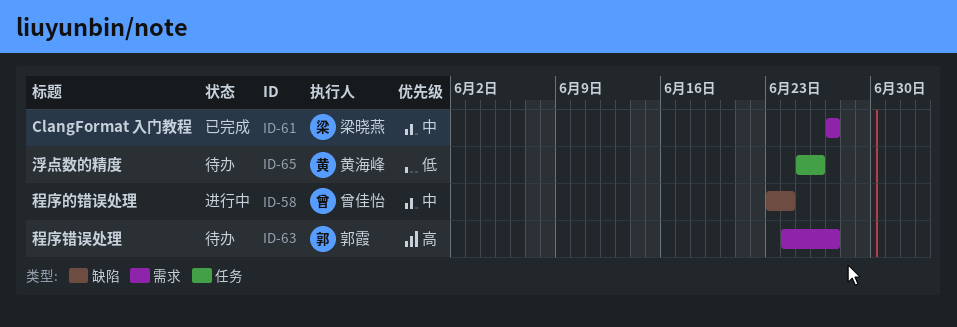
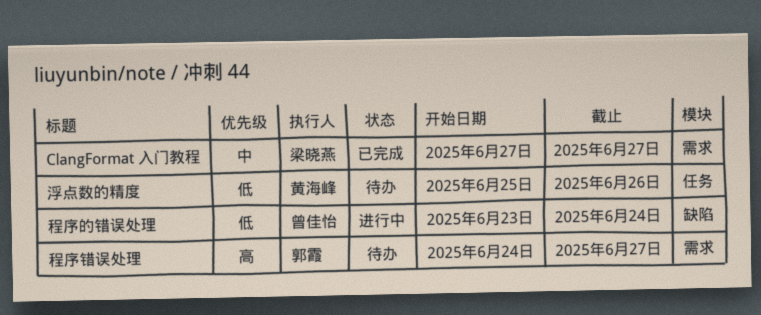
程序的错误处理, priority: 中 -> 低

